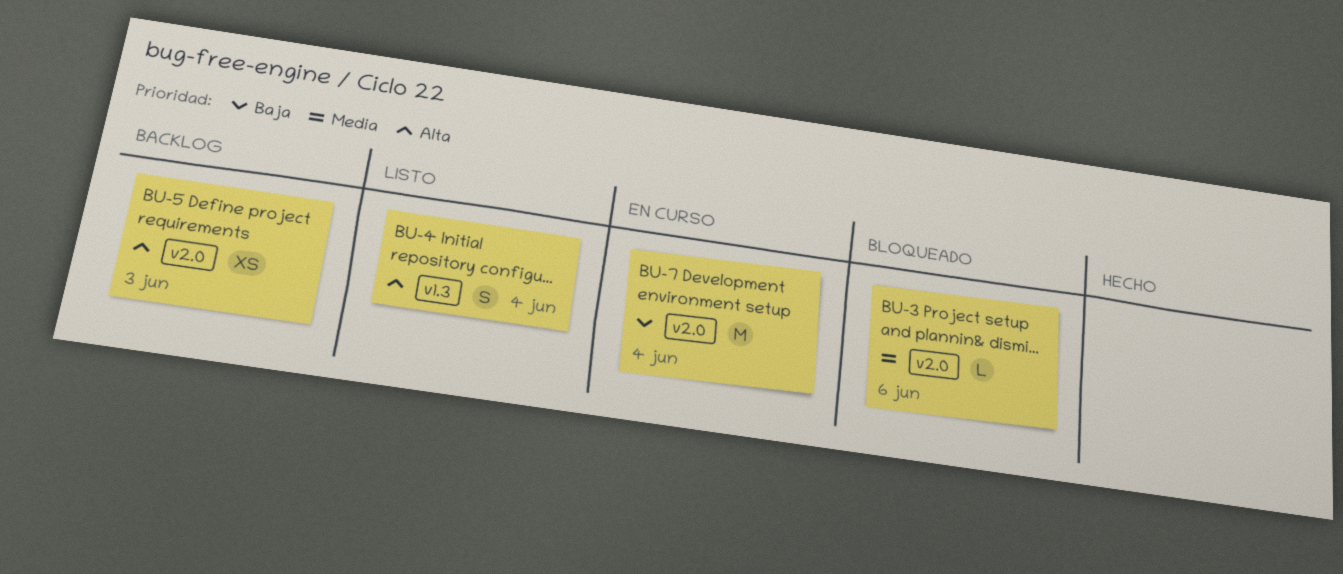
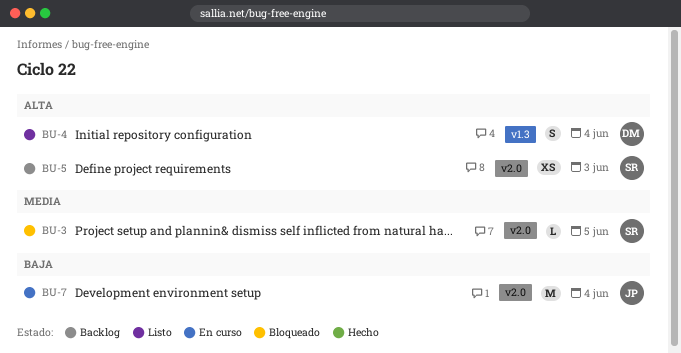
BU-3, due: Jun 6 -> Jun 5

